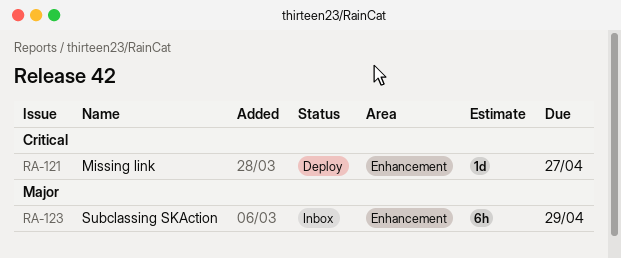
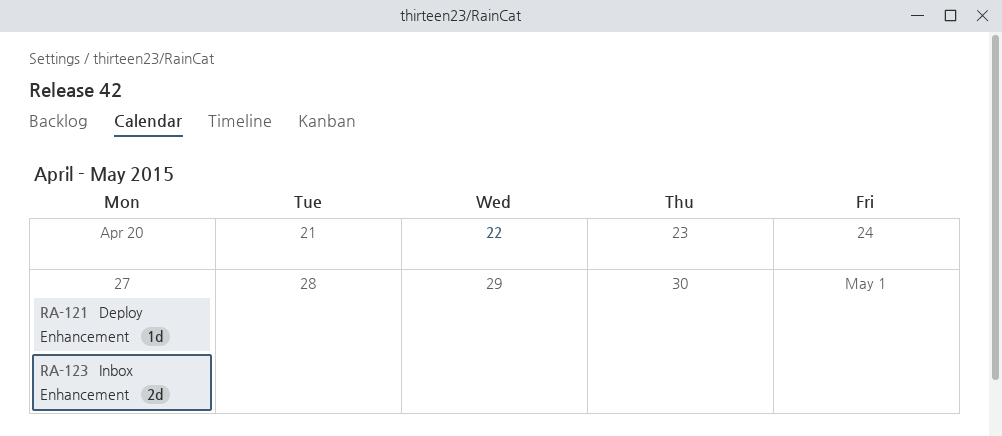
RA-123, estimate: 6h -> 2d
RA-123, due: Apr 29 -> Apr 27

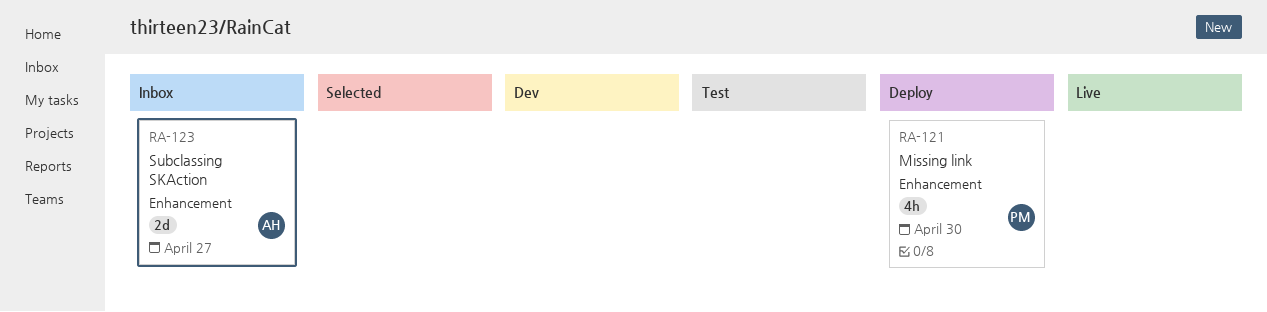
RA-121, estimate: 1d -> 4h
RA-121, due: Apr 27 -> Apr 30

